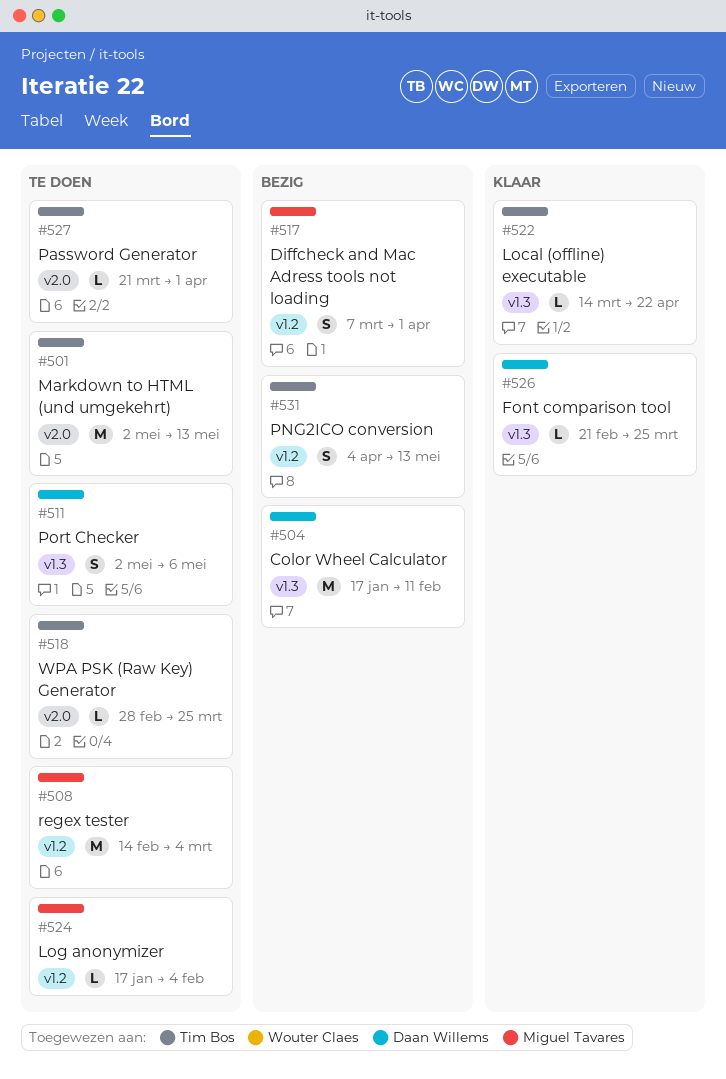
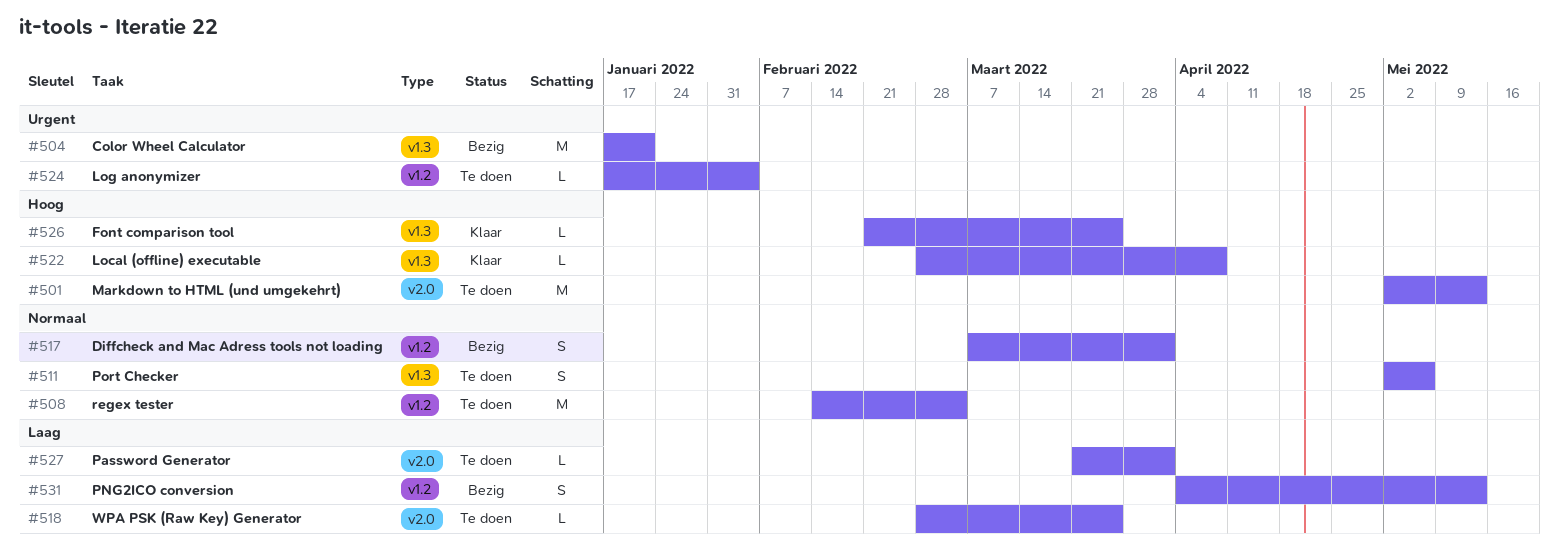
#504, due: Feb 11 -> Jan 21
#522, start: Mar 14 -> Feb 28
#522, due: Apr 22 -> Apr 8

